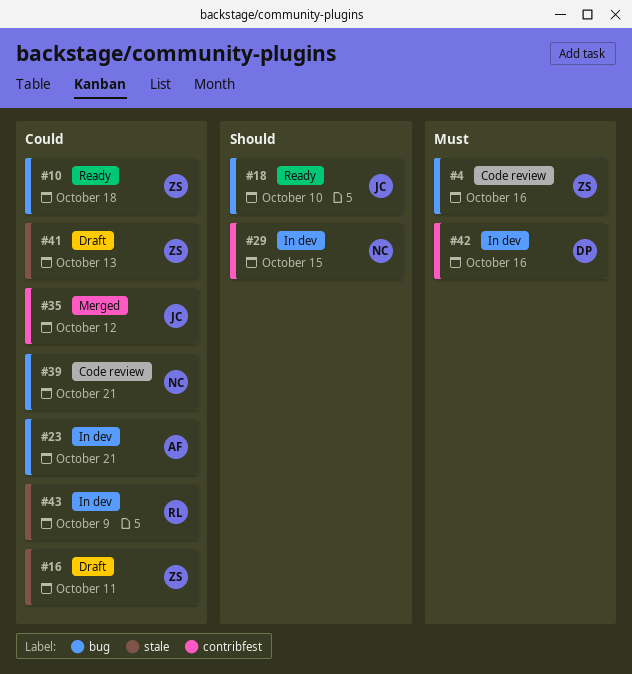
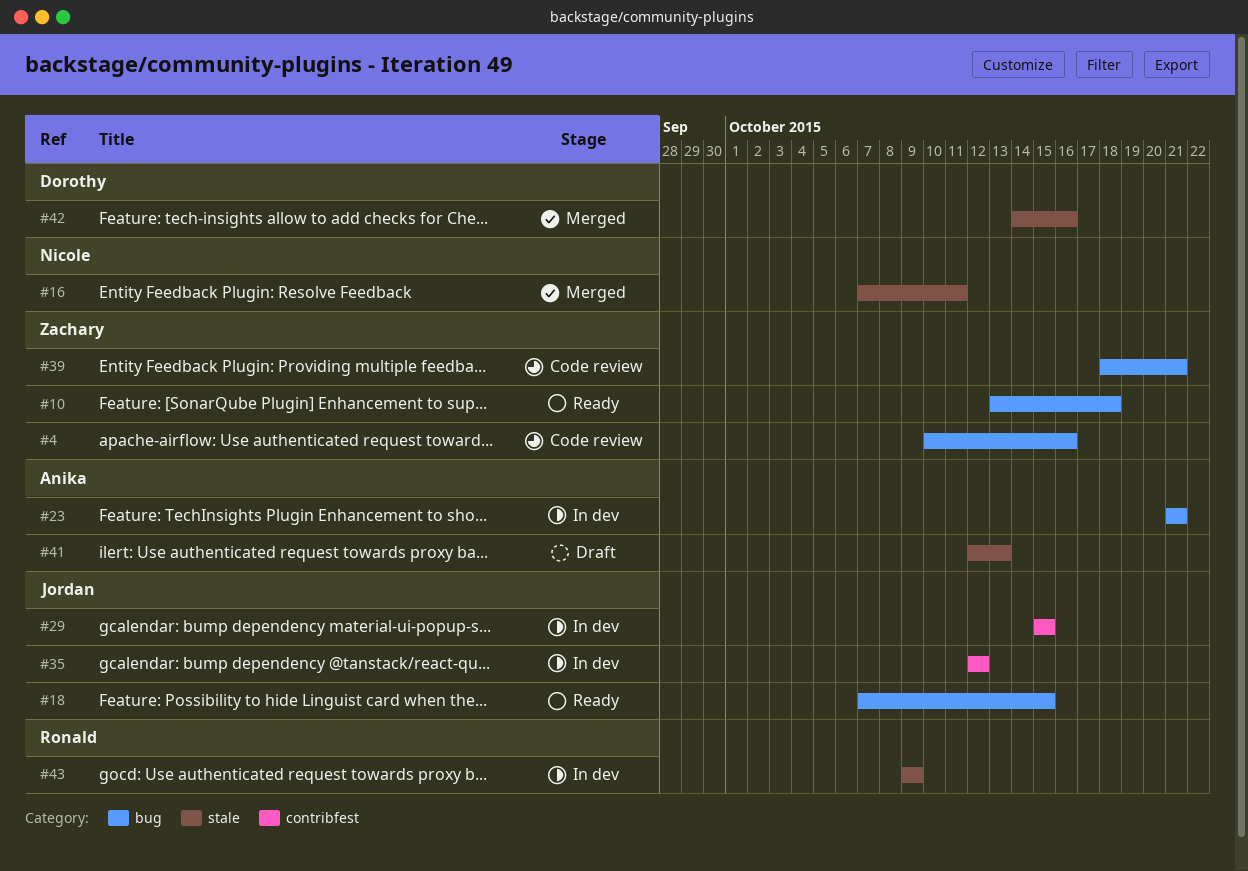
#16, status: Draft -> Merged
#16, owner: Zachary -> Nicole
#18, due: Oct 10 -> Oct 15
#29, owner: Nicole -> Jordan
#35, status: Merged -> In dev
#39, owner: Nicole -> Zachary
#41, owner: Zachary -> Anika
#42, status: In dev -> Merged
#42, label: contribfest -> stale

